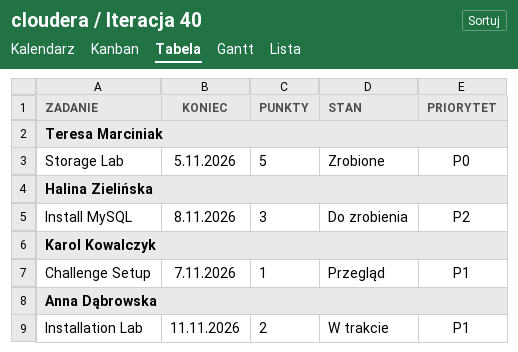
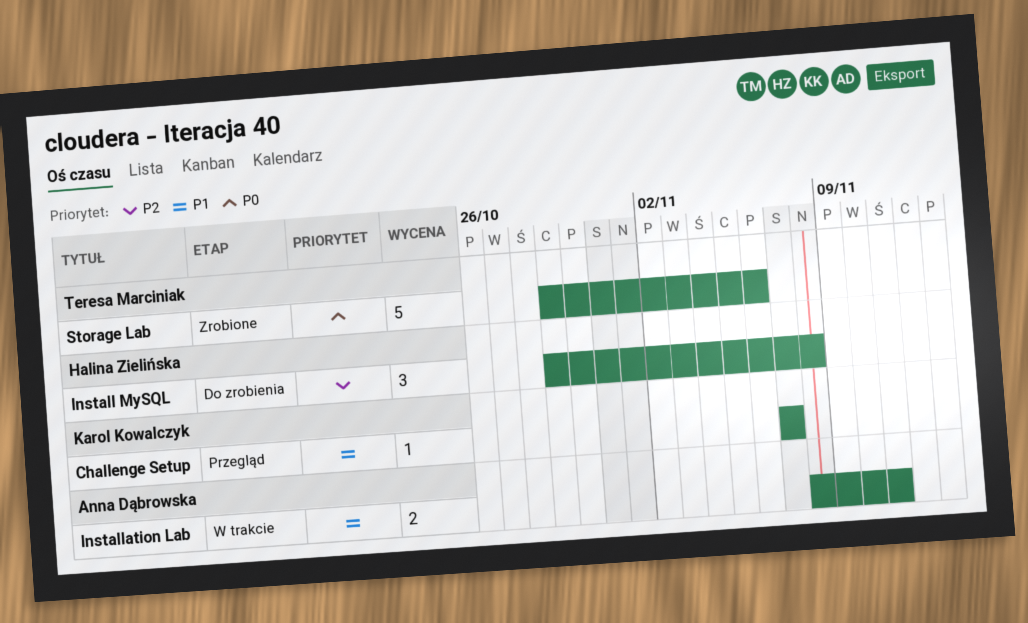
Storage Lab, due: Nov 5 -> Nov 6

